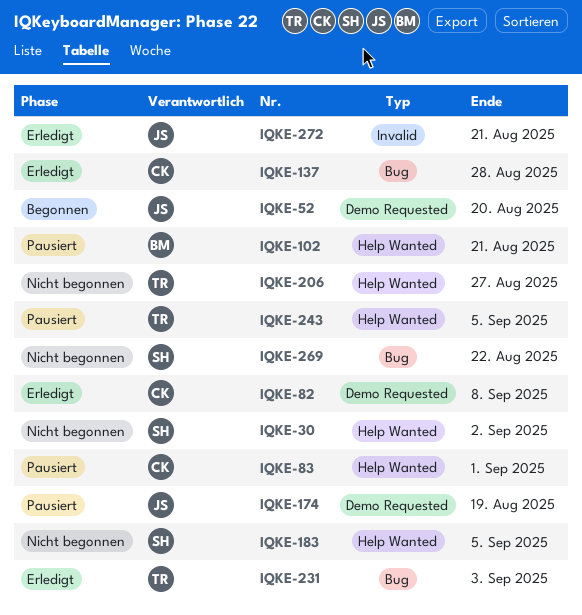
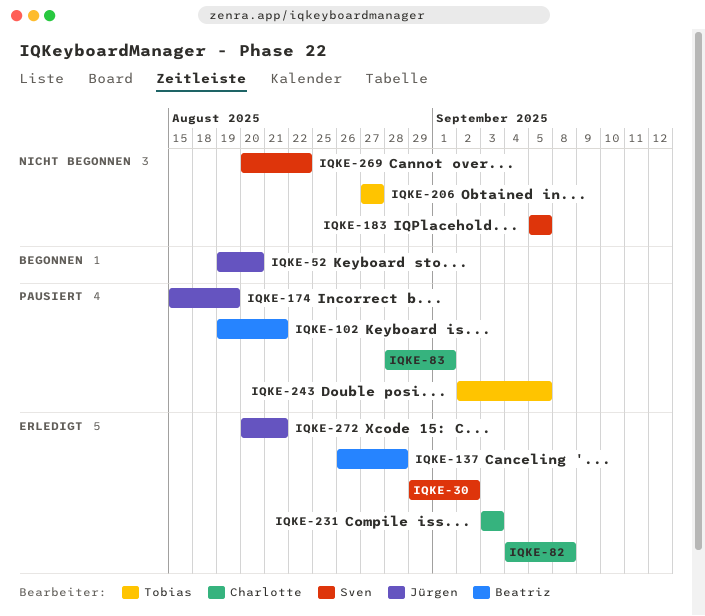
IQKE-30, status: Nicht begonnen -> Erledigt
IQKE-137, owner: Charlotte -> Beatriz
IQKE-231, owner: Tobias -> Charlotte

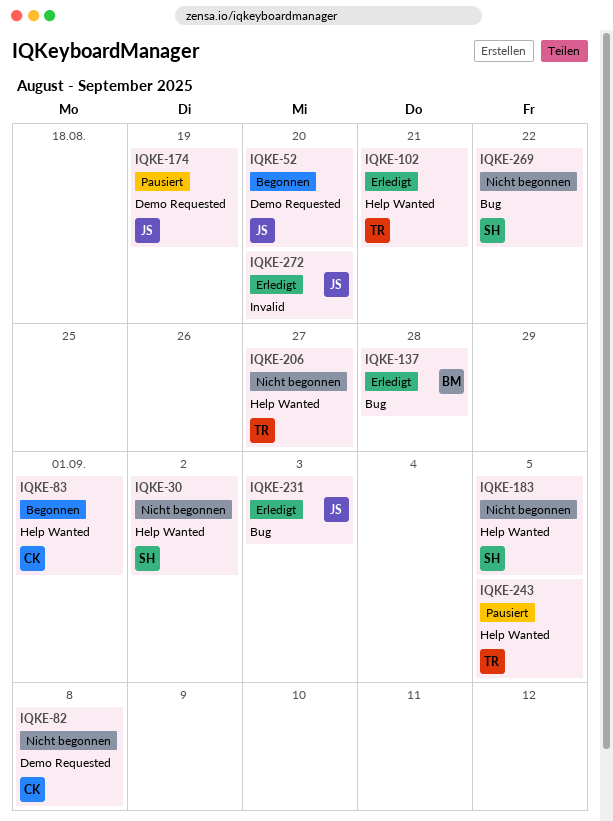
IQKE-30, status: Erledigt -> Nicht begonnen
IQKE-82, status: Erledigt -> Nicht begonnen
IQKE-83, status: Pausiert -> Begonnen
IQKE-102, status: Pausiert -> Erledigt
IQKE-102, owner: Beatriz -> Tobias
IQKE-231, owner: Charlotte -> Jürgen
IQKE-272, due: Aug 21 -> Aug 20

